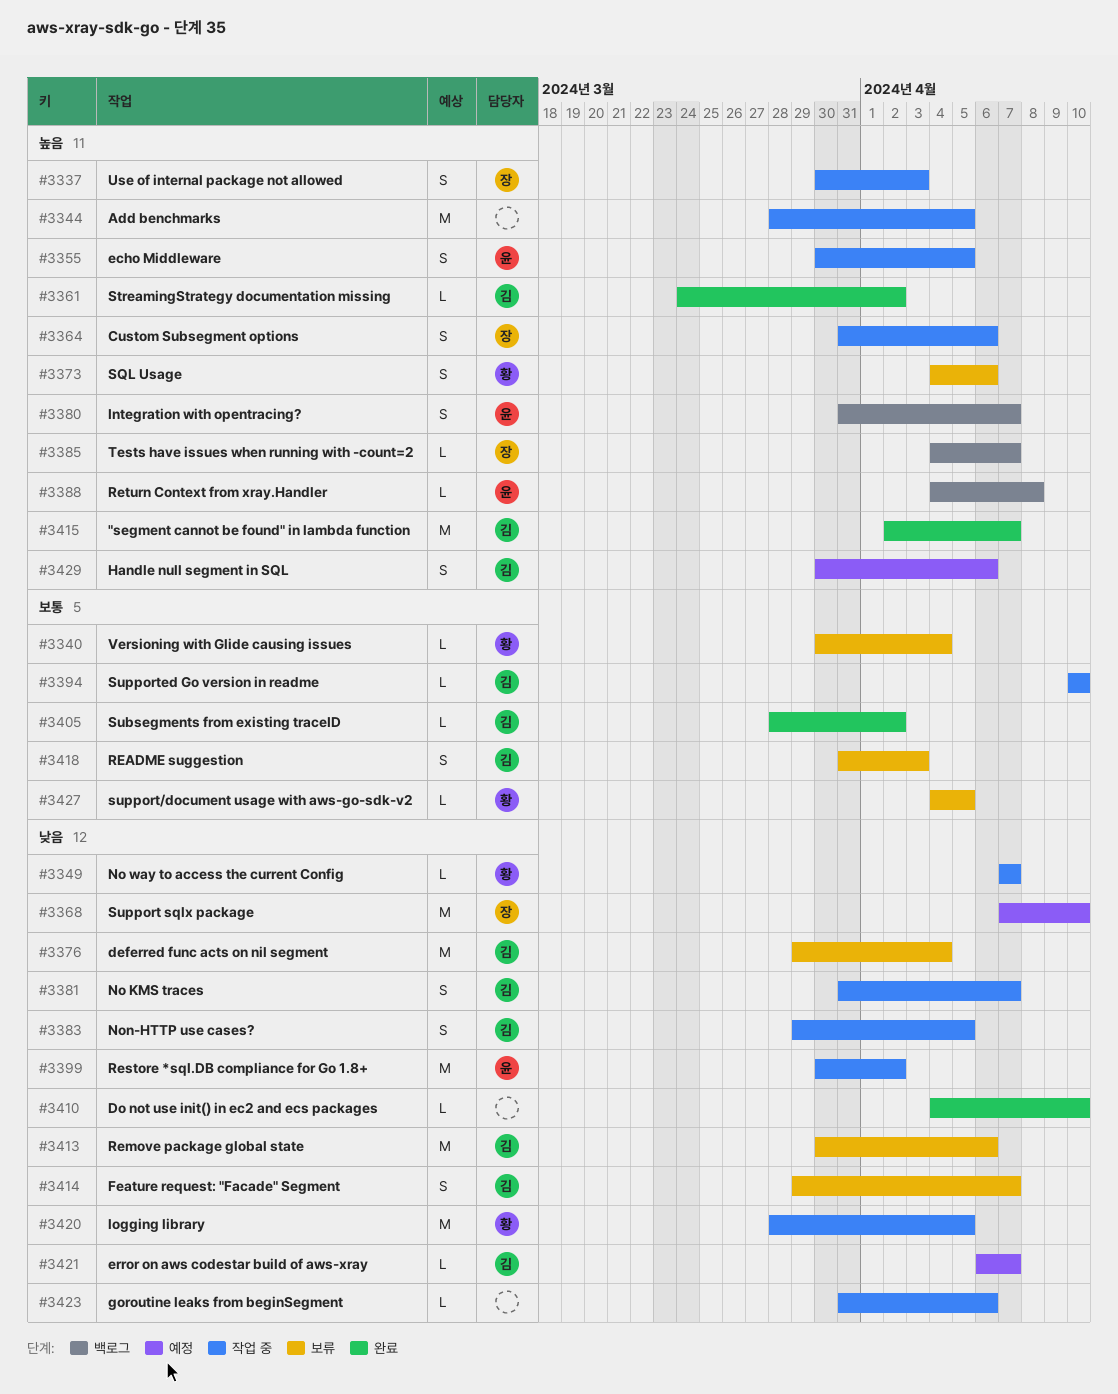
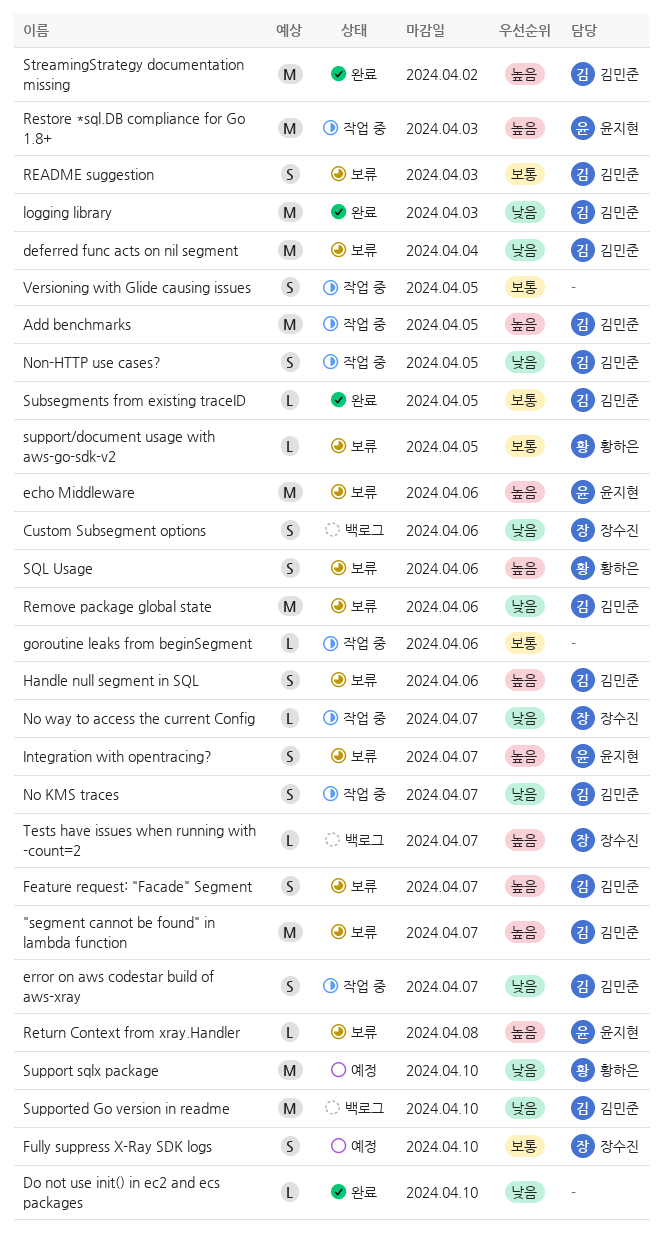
"segment cannot be found" in lambda function, status: 완료 -> 보류
Add benchmarks, owner: none -> 김민준
Custom Subsegment options, status: 작업 중 -> 백로그
Custom Subsegment options, priority: 높음 -> 낮음
echo Middleware, status: 작업 중 -> 보류
echo Middleware, estimate: S -> M
echo Middleware, due: Apr 5 -> Apr 6
error on aws codestar build of aws-xray, status: 예정 -> 작업 중
error on aws codestar build of aws-xray, estimate: L -> S
Feature request: "Facade" Segment, priority: 낮음 -> 높음
Fully suppress X-Ray SDK logs: none -> present
goroutine leaks from beginSegment, priority: 낮음 -> 보통
Handle null segment in SQL, status: 예정 -> 보류
Integration with opentracing?, status: 백로그 -> 보류
logging library, status: 작업 중 -> 완료
logging library, owner: 황하은 -> 김민준
logging library, due: Apr 5 -> Apr 3
No way to access the current Config, owner: 황하은 -> 장수진
Restore *sql.DB compliance for Go 1.8+, priority: 낮음 -> 높음
Restore *sql.DB compliance for Go 1.8+, due: Apr 2 -> Apr 3
Return Context from xray.Handler, status: 백로그 -> 보류
StreamingStrategy documentation missing, estimate: L -> M
Subsegments from existing traceID, due: Apr 2 -> Apr 5
Support sqlx package, owner: 장수진 -> 황하은
Supported Go version in readme, status: 작업 중 -> 백로그
Supported Go version in readme, priority: 보통 -> 낮음
Supported Go version in readme, estimate: L -> M
Use of internal package not allowed: present -> none
Versioning with Glide causing issues, status: 보류 -> 작업 중
Versioning with Glide causing issues, owner: 황하은 -> none
Versioning with Glide causing issues, estimate: L -> S
Versioning with Glide causing issues, due: Apr 4 -> Apr 5

